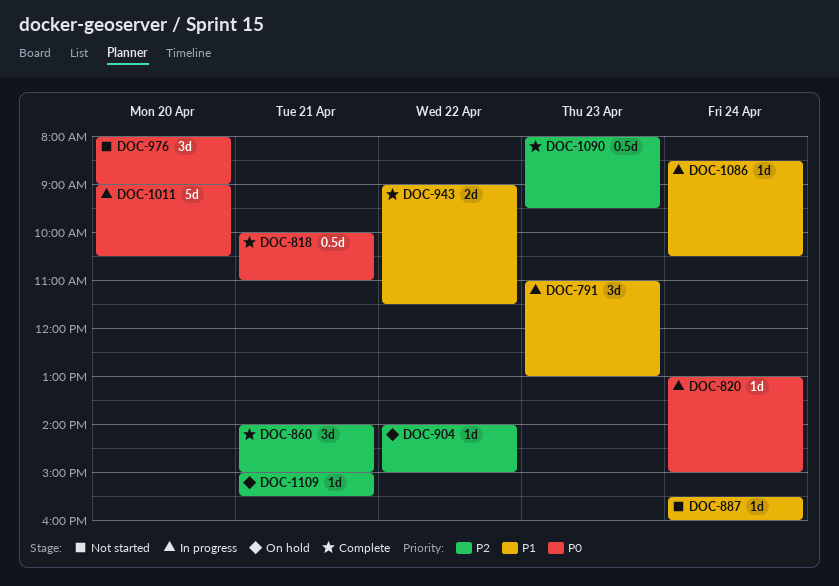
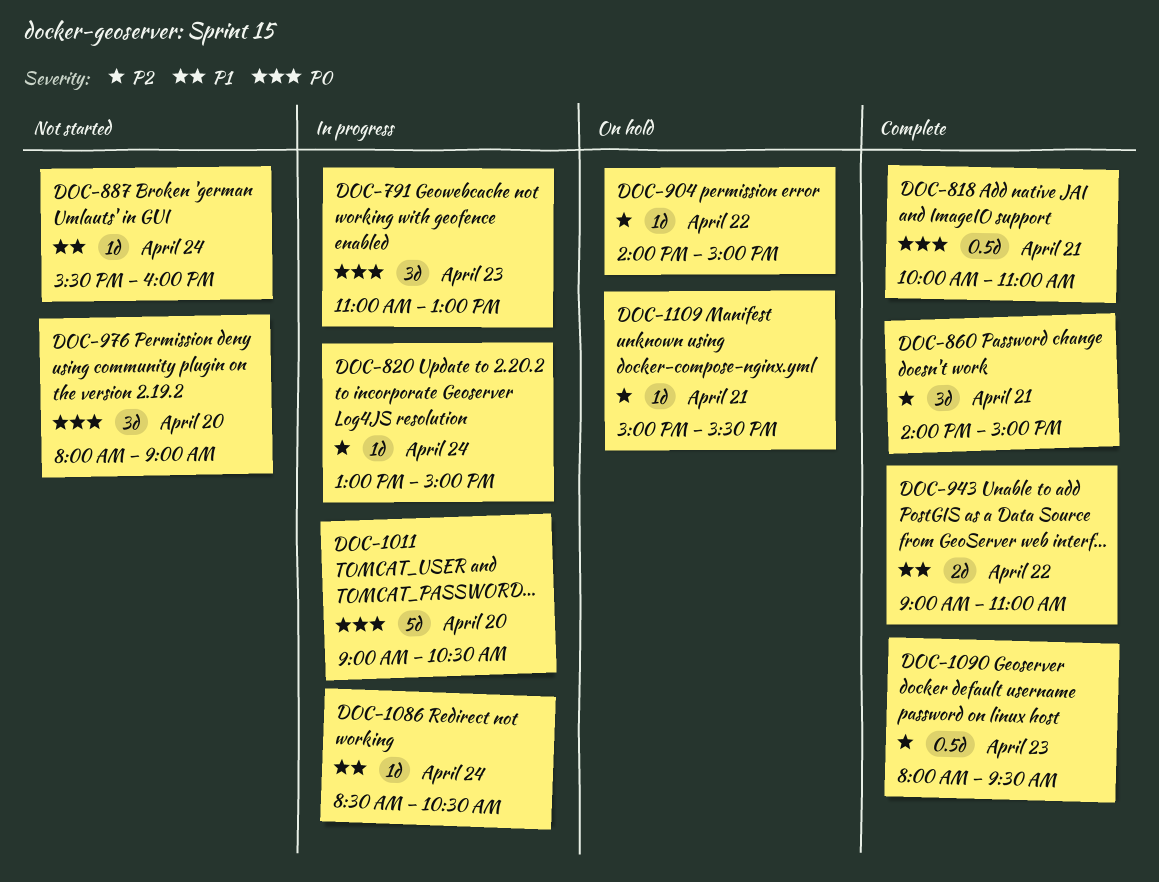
DOC-791, priority: P1 -> P0
DOC-820, priority: P0 -> P2
DOC-943, ends: 11:30 -> 11:00

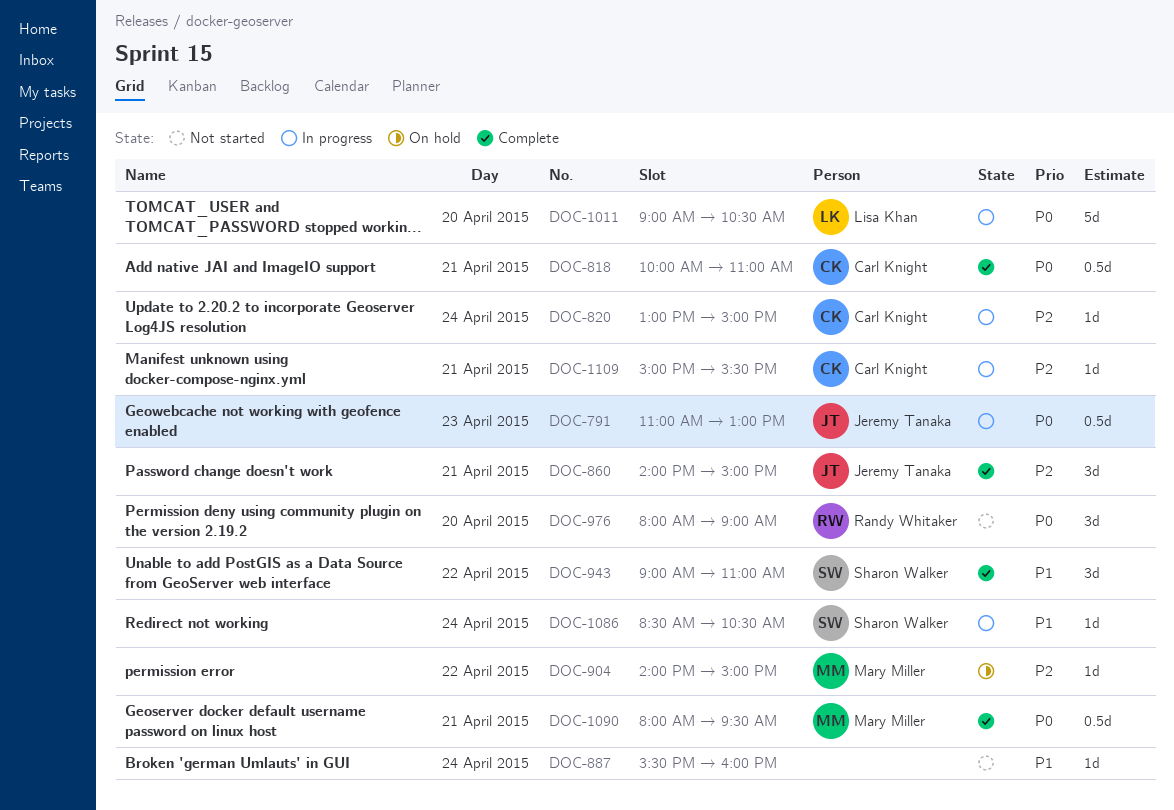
DOC-791, estimate: 3d -> 0.5d
DOC-943, estimate: 2d -> 3d
DOC-1090, priority: P2 -> P0
DOC-1090, day: Apr 23 -> Apr 21
DOC-1109, status: On hold -> In progress

